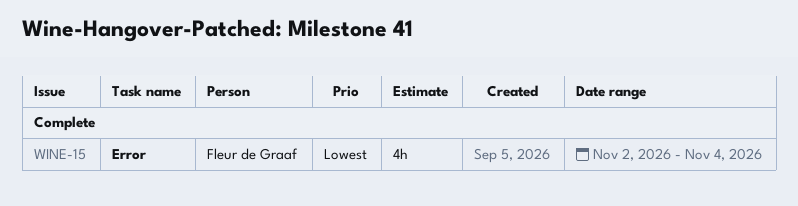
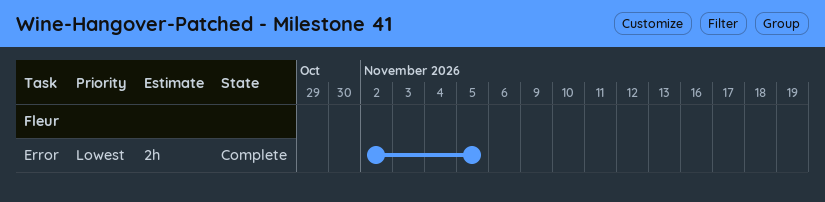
Error, estimate: 4h -> 2h
Error, due: Nov 4 -> Nov 5

